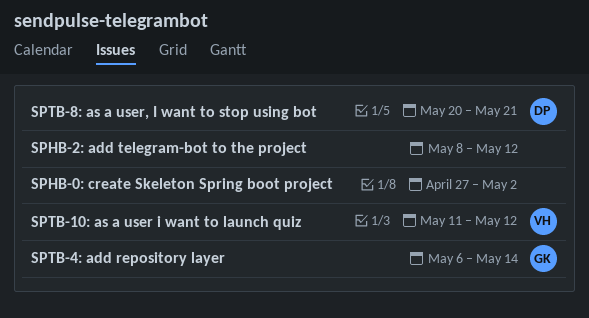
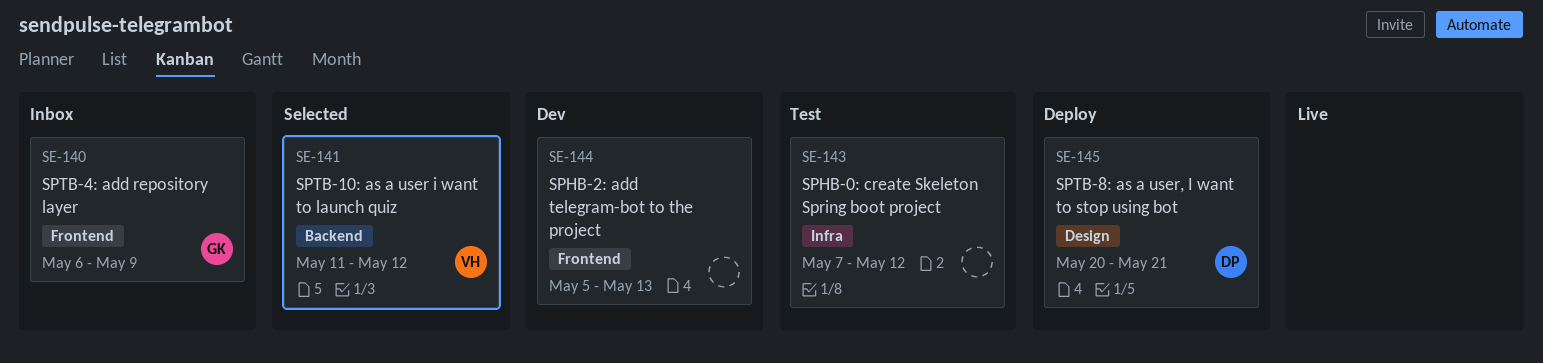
SPHB-0: create Skeleton Spring boot project, start: Apr 27 -> May 7
SPHB-0: create Skeleton Spring boot project, due: May 2 -> May 12
SPHB-2: add telegram-bot to the project, start: May 8 -> May 5
SPHB-2: add telegram-bot to the project, due: May 12 -> May 13
SPTB-4: add repository layer, due: May 14 -> May 9

